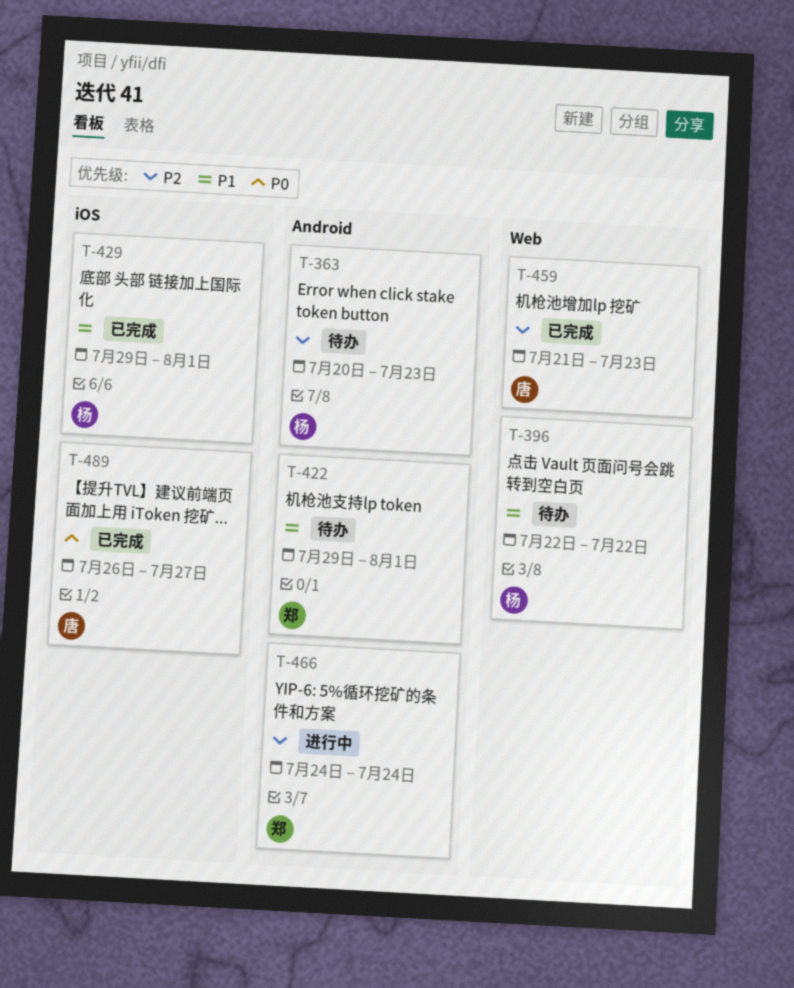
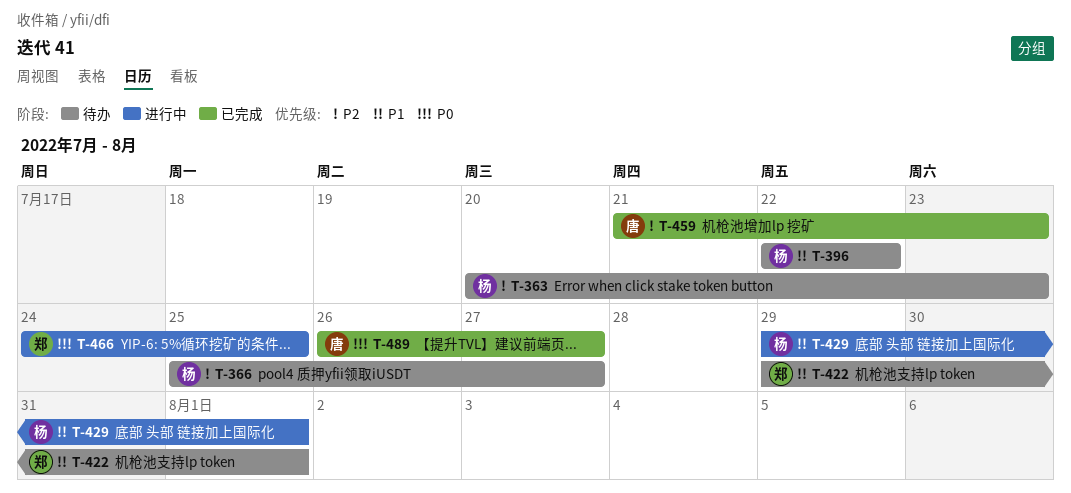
T-366: none -> present
T-429, status: 已完成 -> 进行中
T-466, priority: P2 -> P0
T-466, due: Jul 24 -> Jul 25

